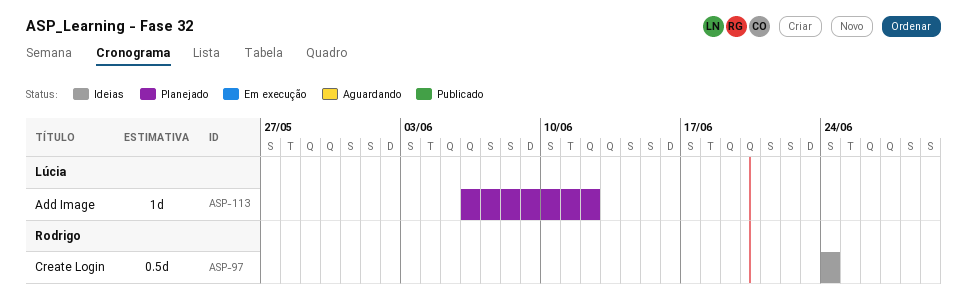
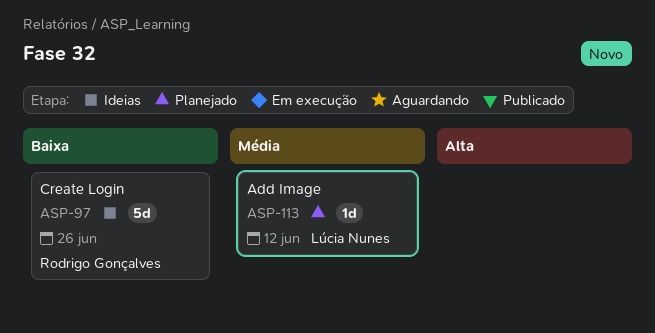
ASP-97, estimate: 0.5d -> 5d
ASP-97, due: Jun 24 -> Jun 26

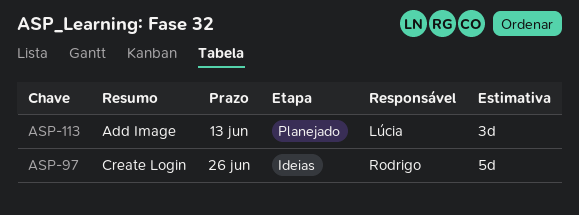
ASP-113, estimate: 1d -> 3d
ASP-113, due: Jun 12 -> Jun 13

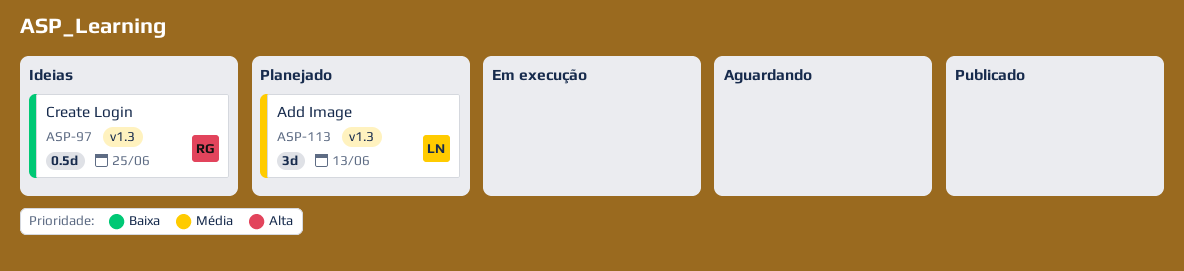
ASP-97, estimate: 5d -> 0.5d
ASP-97, due: Jun 26 -> Jun 25

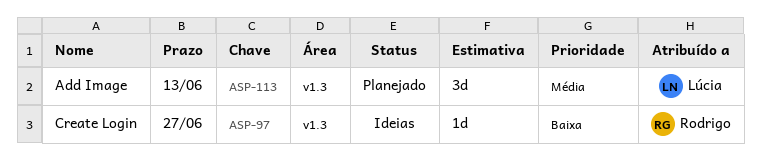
ASP-97, estimate: 0.5d -> 1d
ASP-97, due: Jun 25 -> Jun 27

